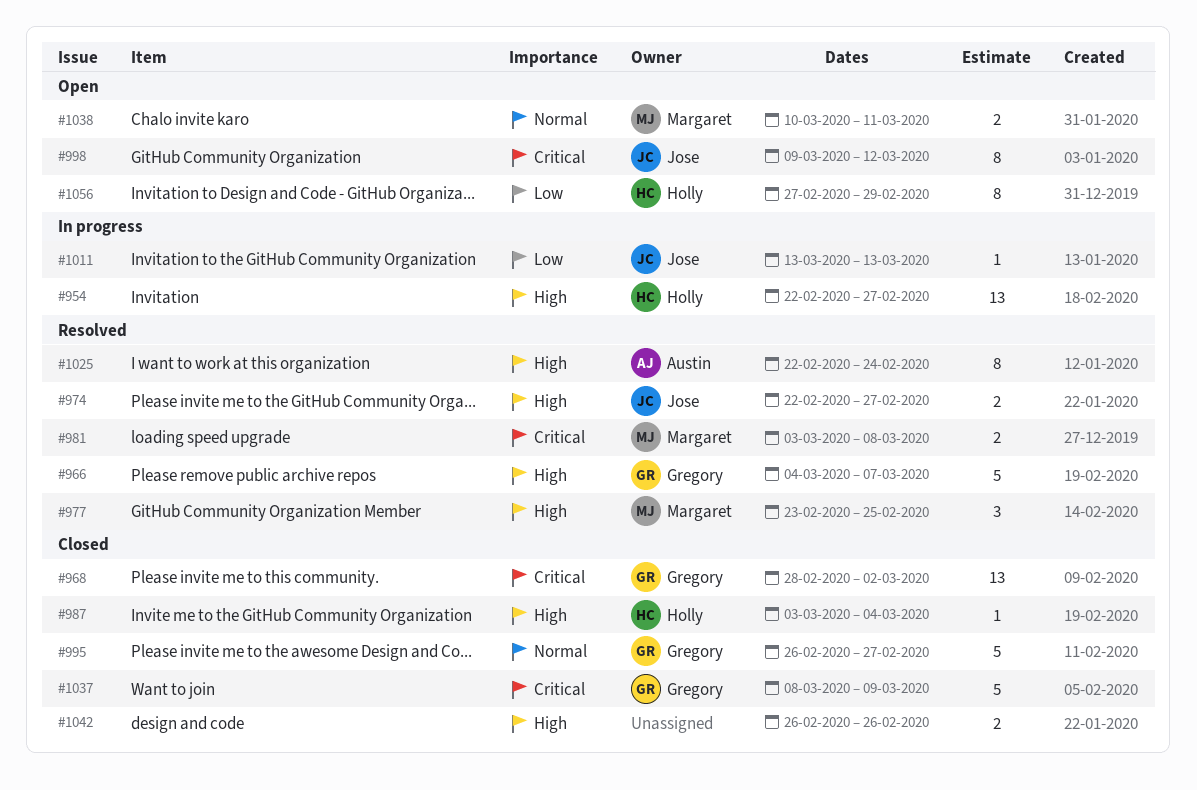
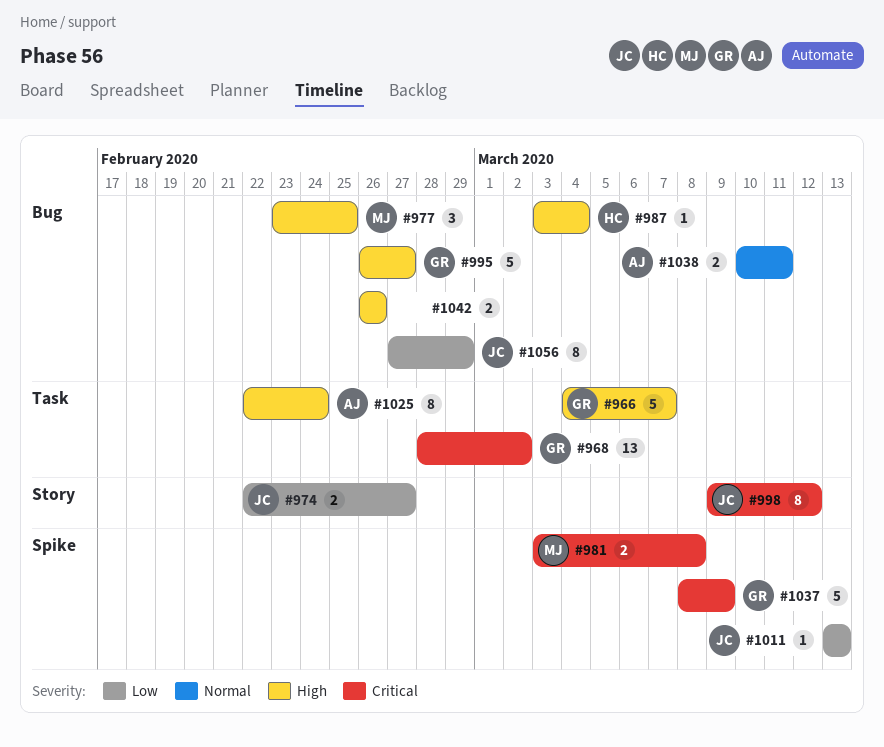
#954: present -> none
#974, priority: High -> Low
#995, priority: Normal -> High
#1038, owner: Margaret -> Austin
#1056, owner: Holly -> Jose

